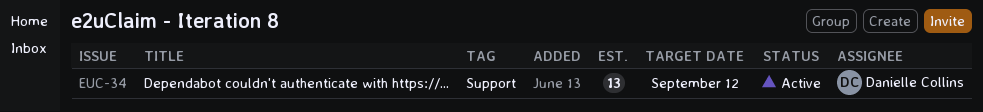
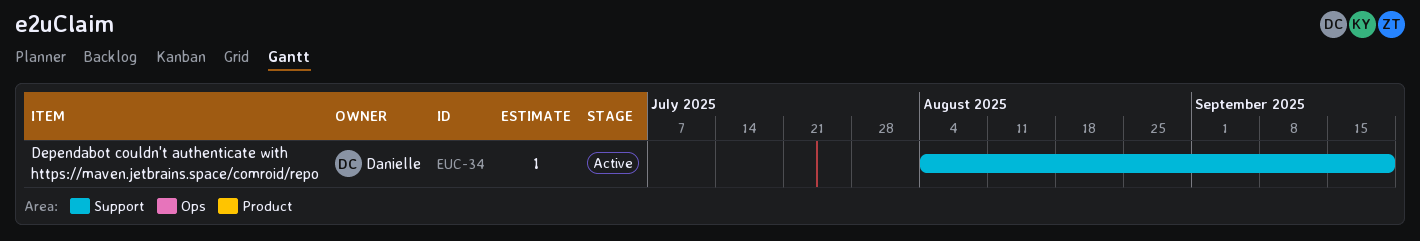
EUC-34, estimate: 13 -> 1
EUC-34, due: Sep 12 -> Sep 19

